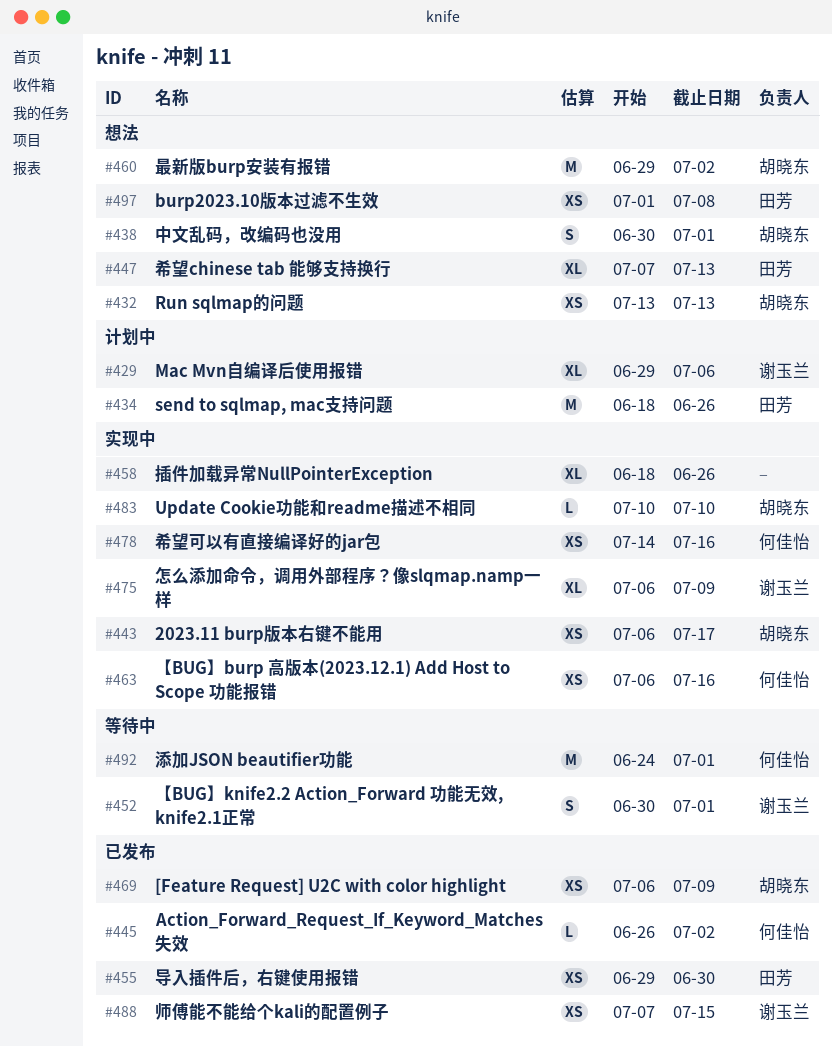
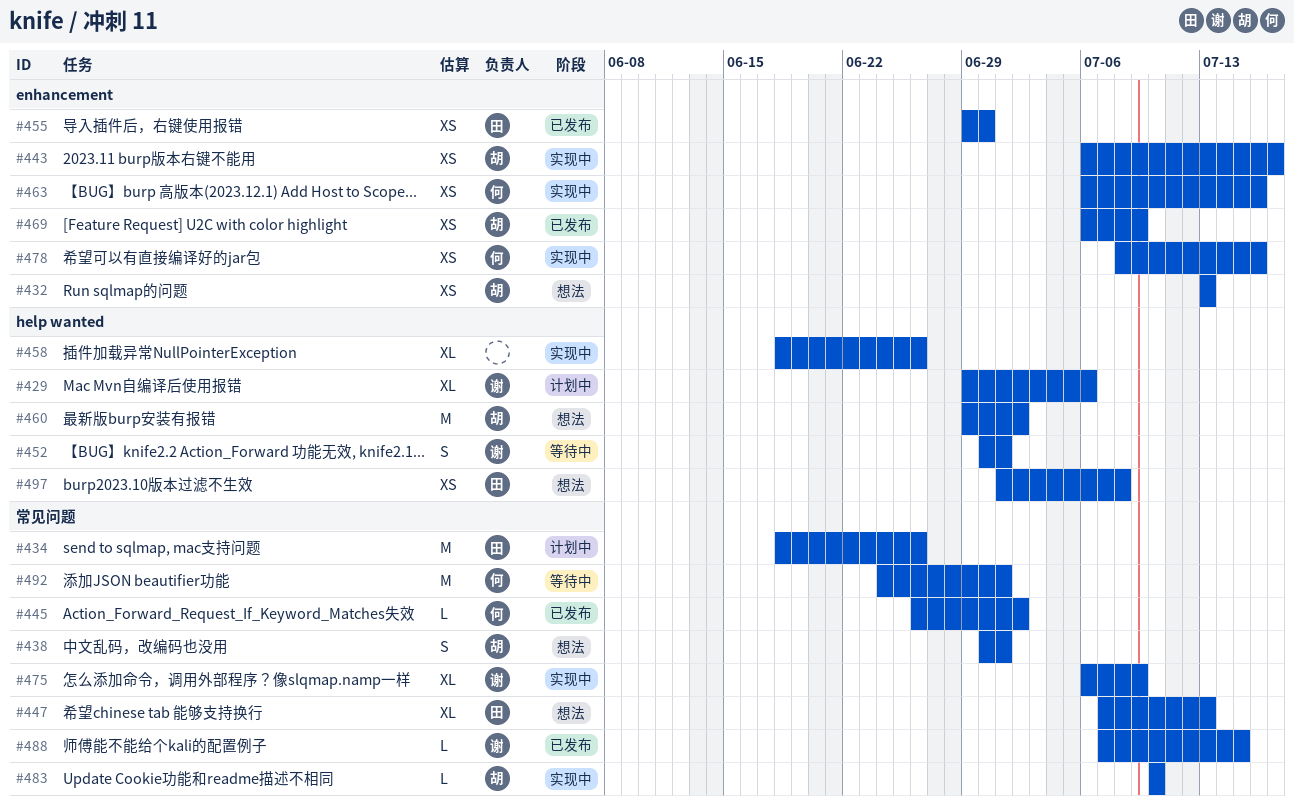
#478, start: Jul 14 -> Jul 8
#488, estimate: XS -> L

